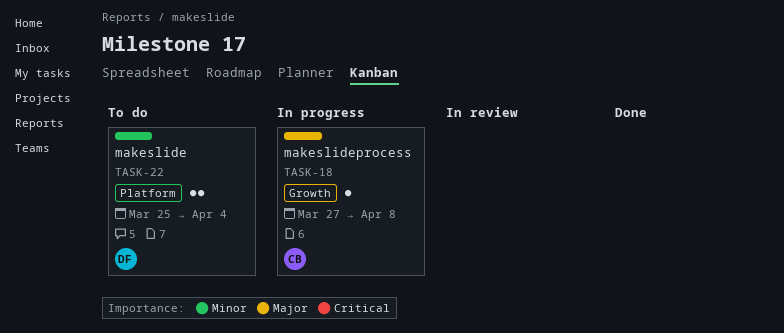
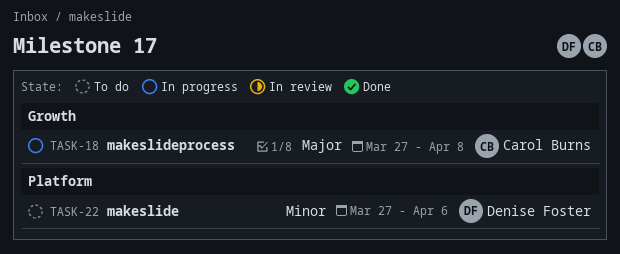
TASK-22, start: Mar 25 -> Mar 27
TASK-22, due: Apr 4 -> Apr 6

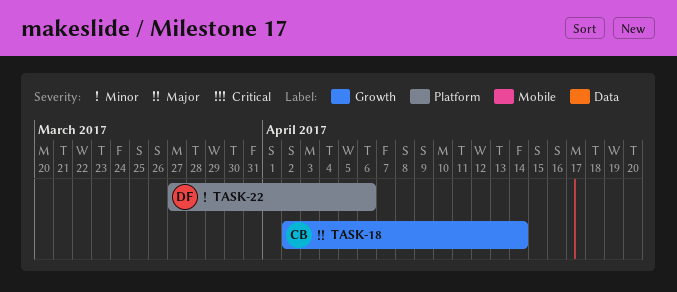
TASK-18, start: Mar 27 -> Apr 2
TASK-18, due: Apr 8 -> Apr 14

